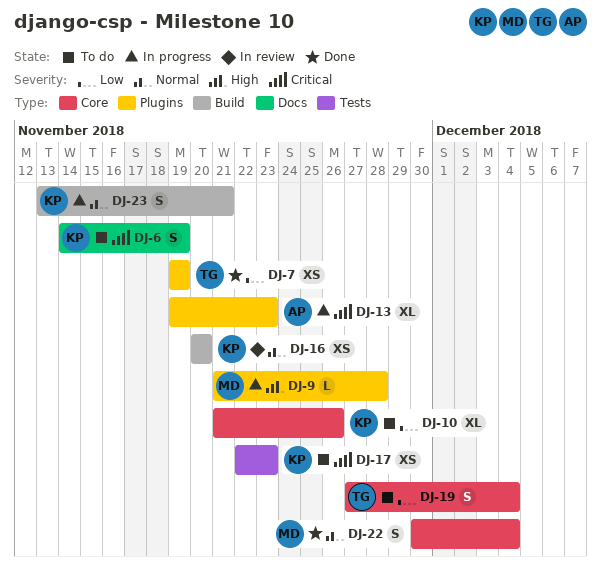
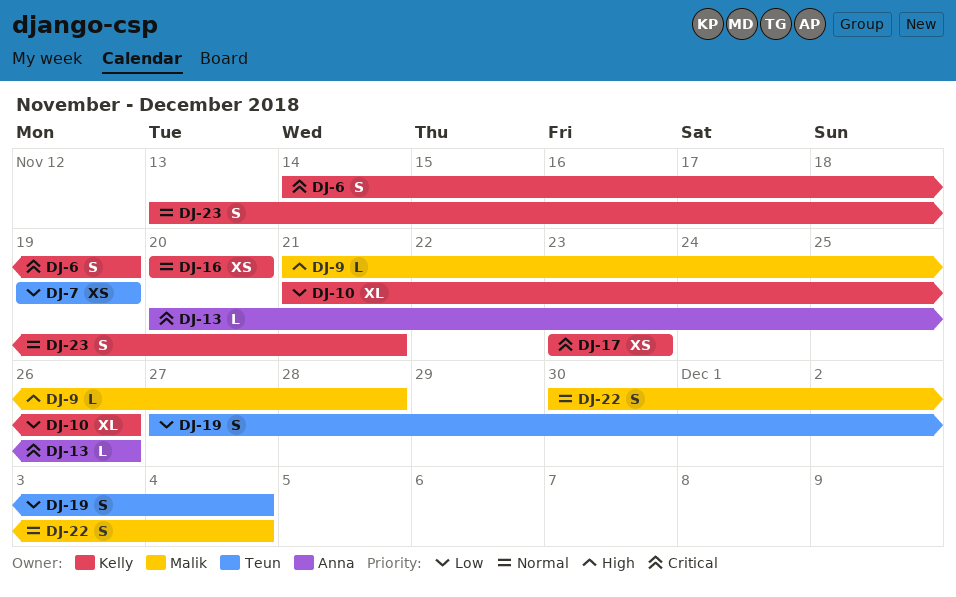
DJ-13, estimate: XL -> L
DJ-13, start: Nov 19 -> Nov 20
DJ-13, due: Nov 23 -> Nov 26
DJ-17, start: Nov 22 -> Nov 23

